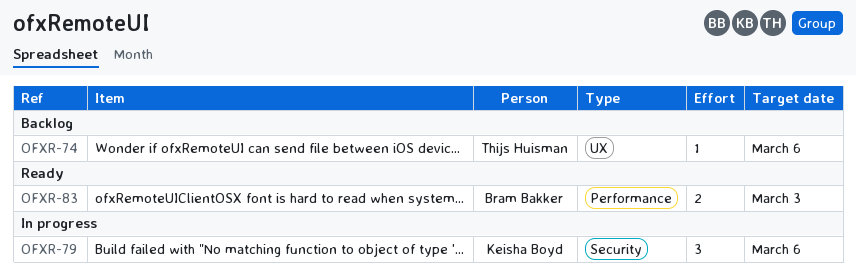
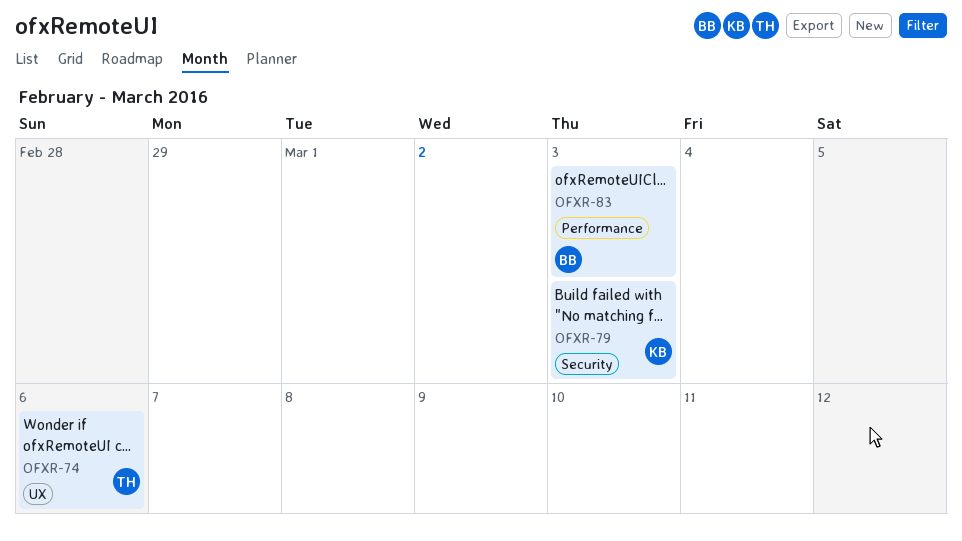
OFXR-79, due: Mar 6 -> Mar 3

